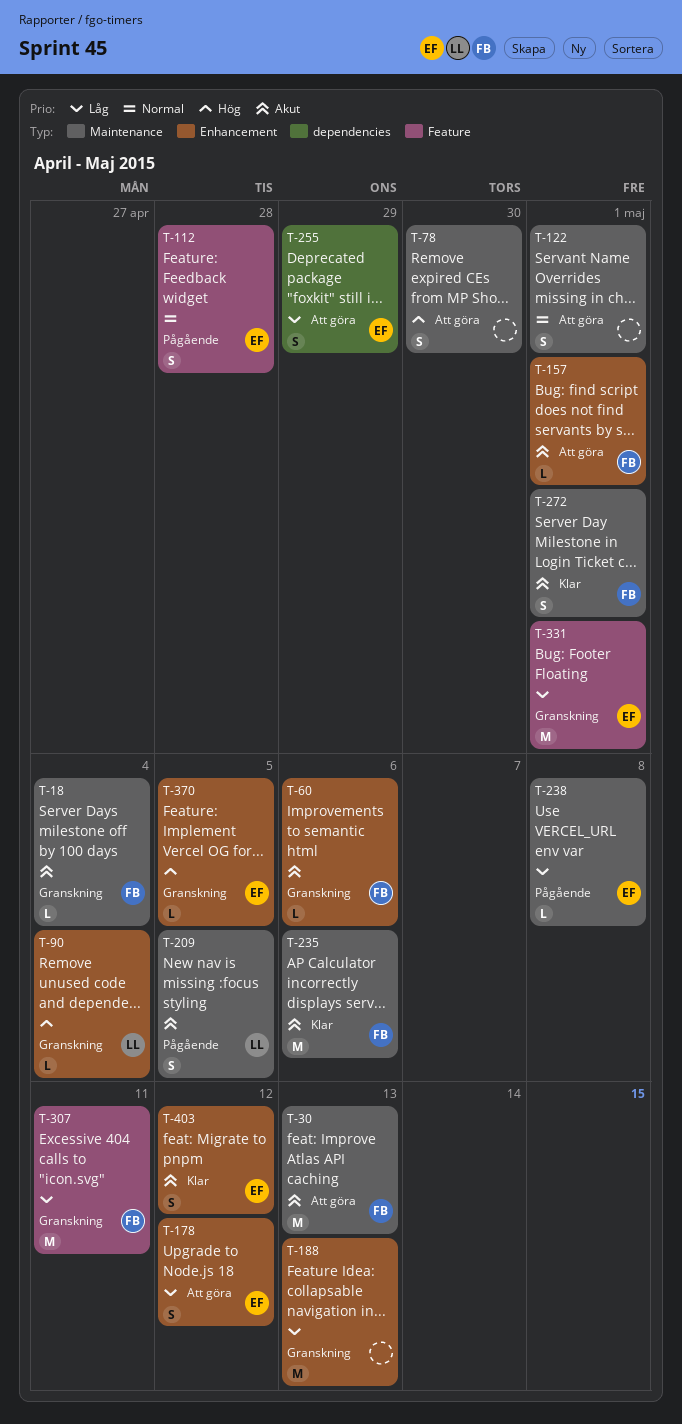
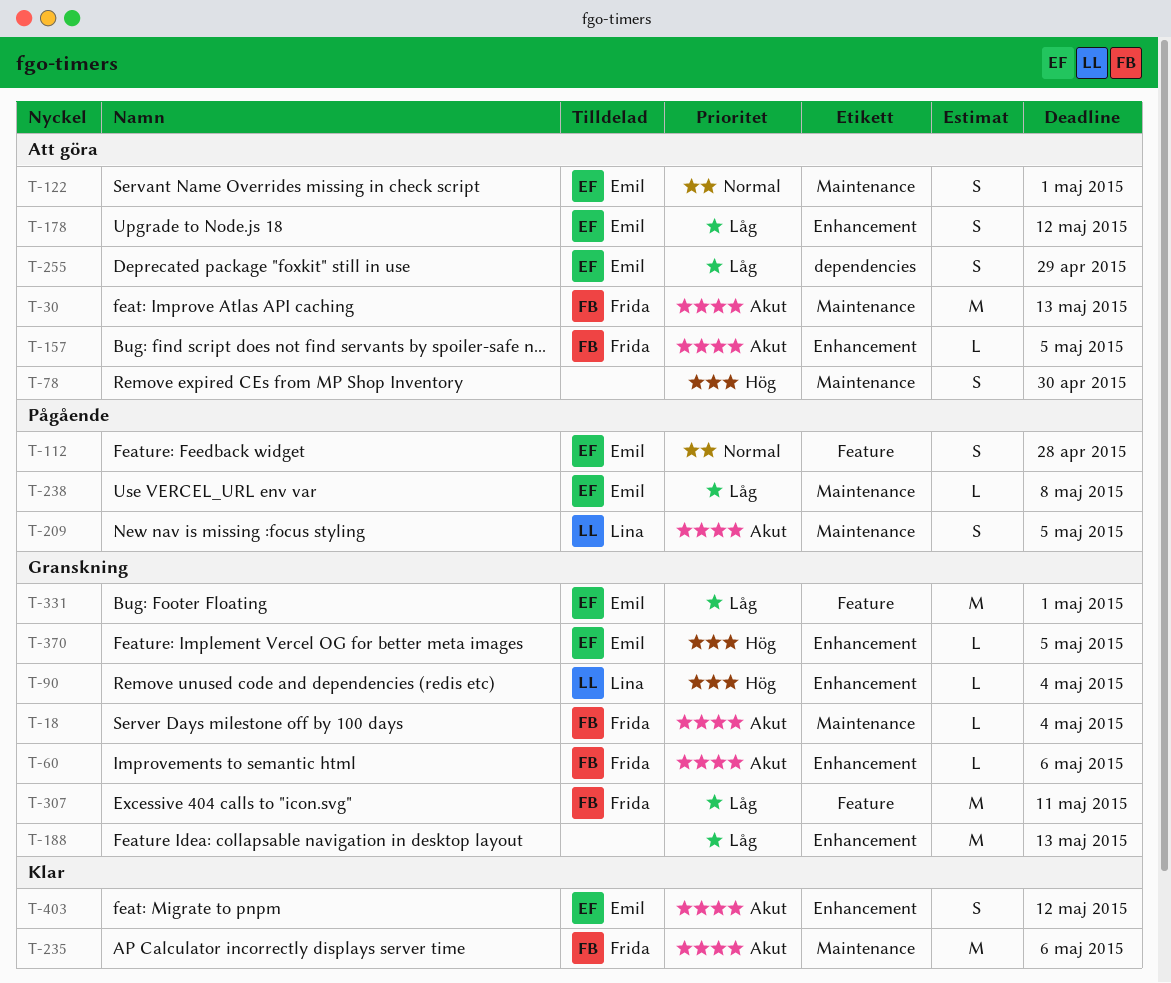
T-122, owner: none -> Emil
T-157, due: May 1 -> May 5
T-272: present -> none

